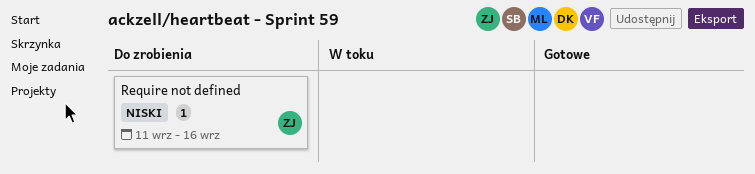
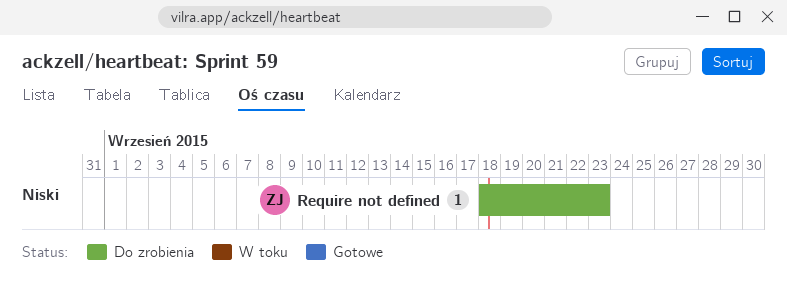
Require not defined, start: Sep 11 -> Sep 18
Require not defined, due: Sep 16 -> Sep 23

